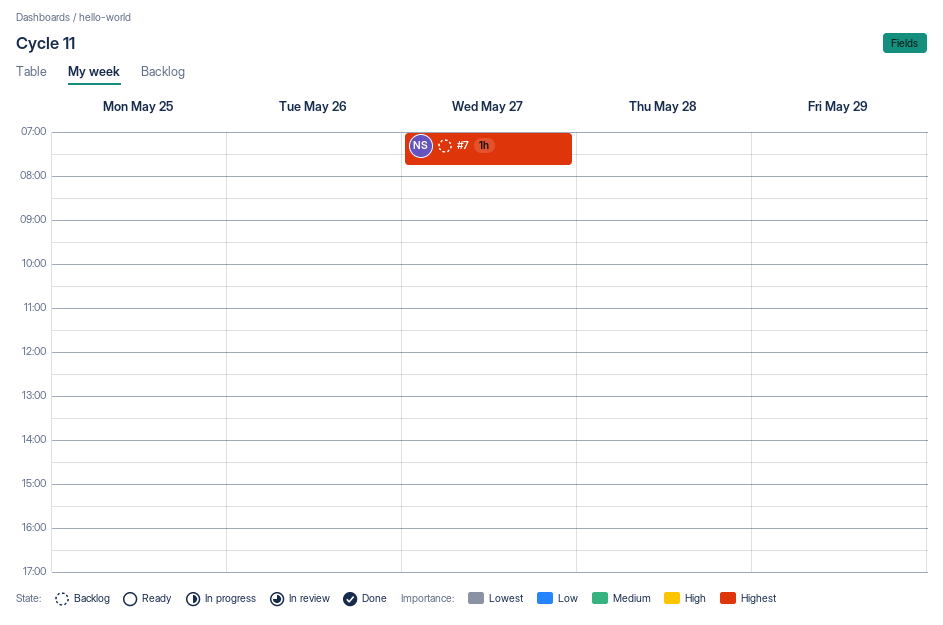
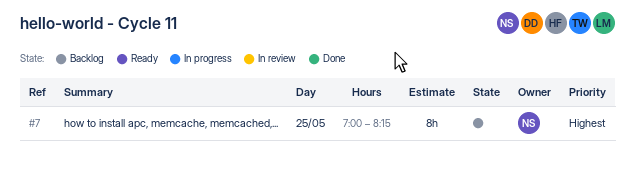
#7, estimate: 1h -> 8h
#7, day: May 27 -> May 25
#7, ends: 07:45 -> 08:15

